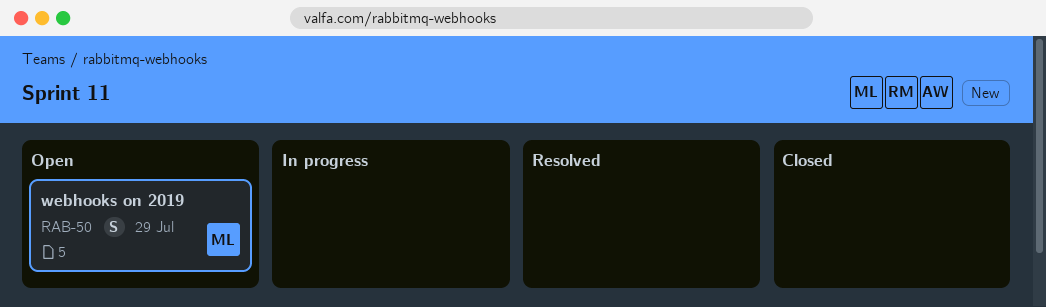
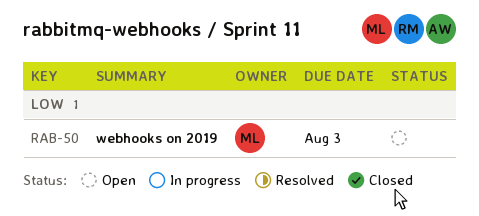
RAB-50, due: Jul 29 -> Aug 3

